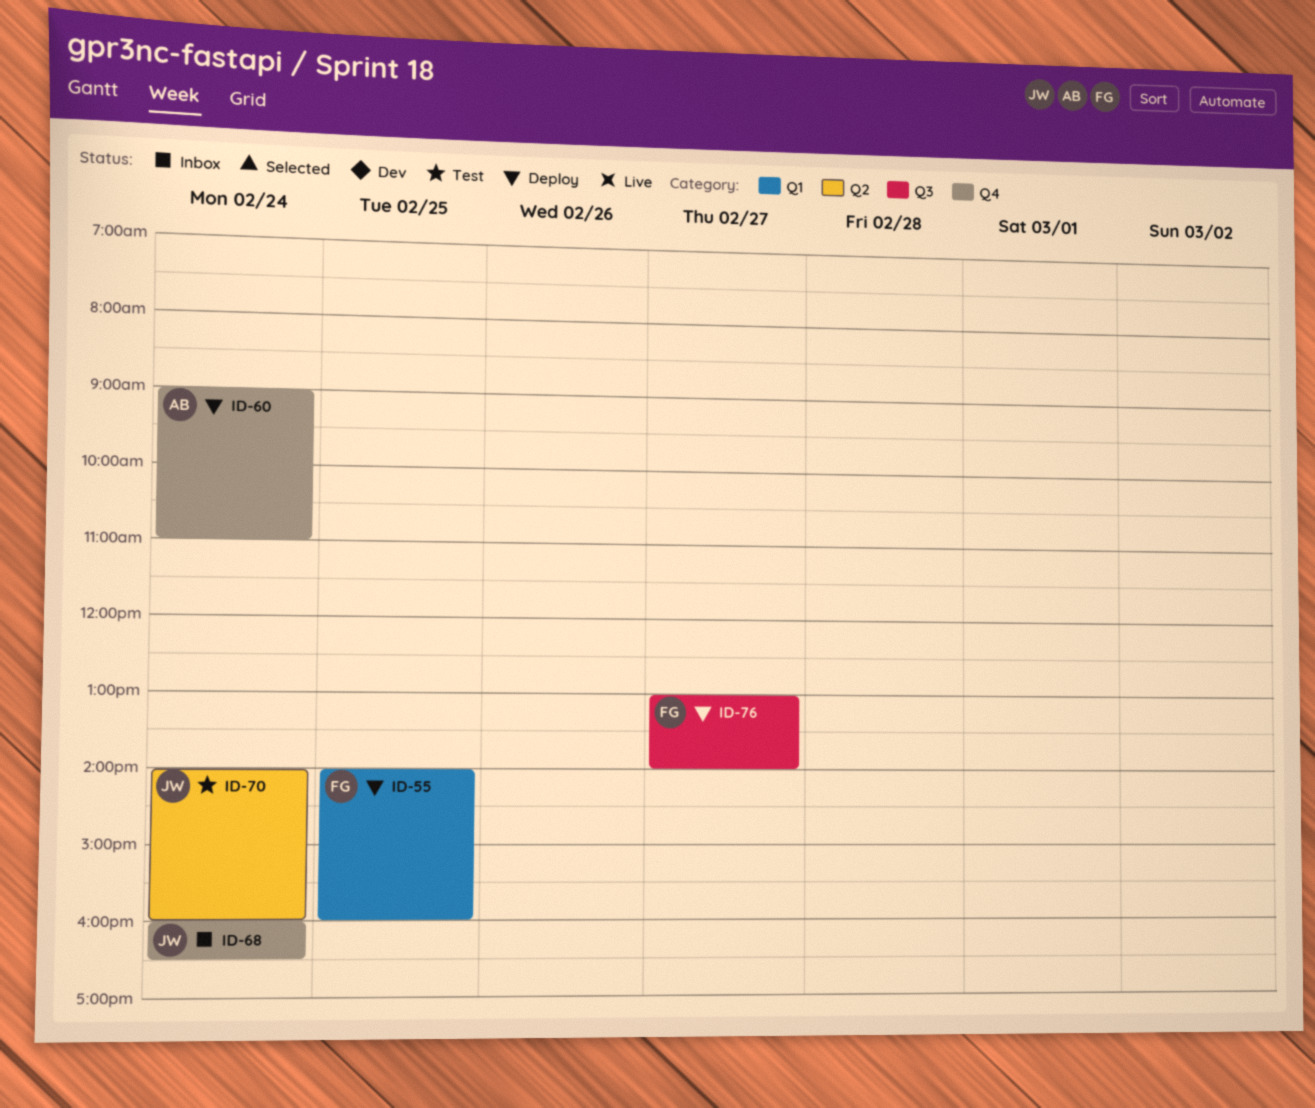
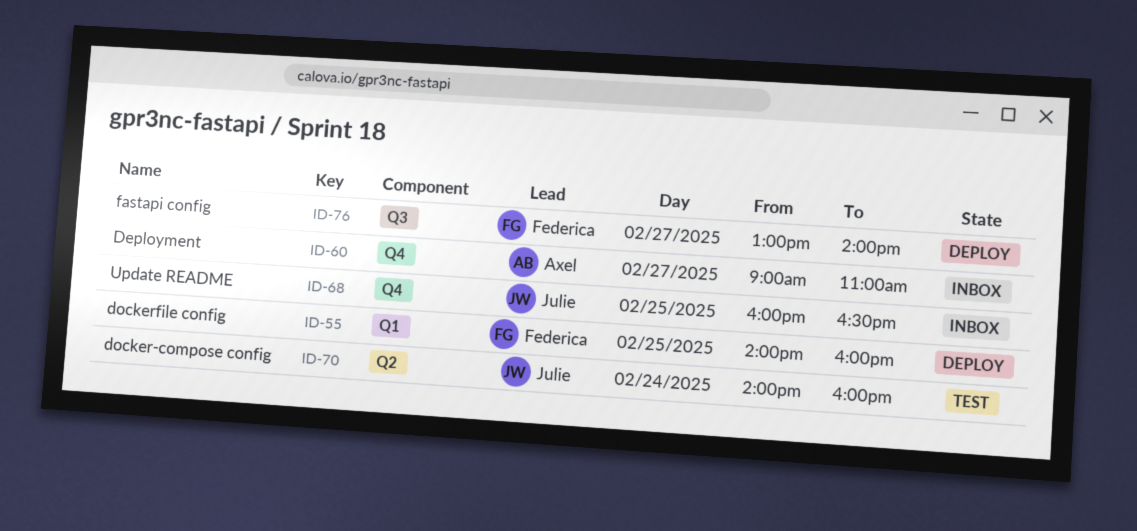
ID-60, status: Deploy -> Inbox
ID-60, day: Feb 24 -> Feb 27
ID-68, day: Feb 24 -> Feb 25

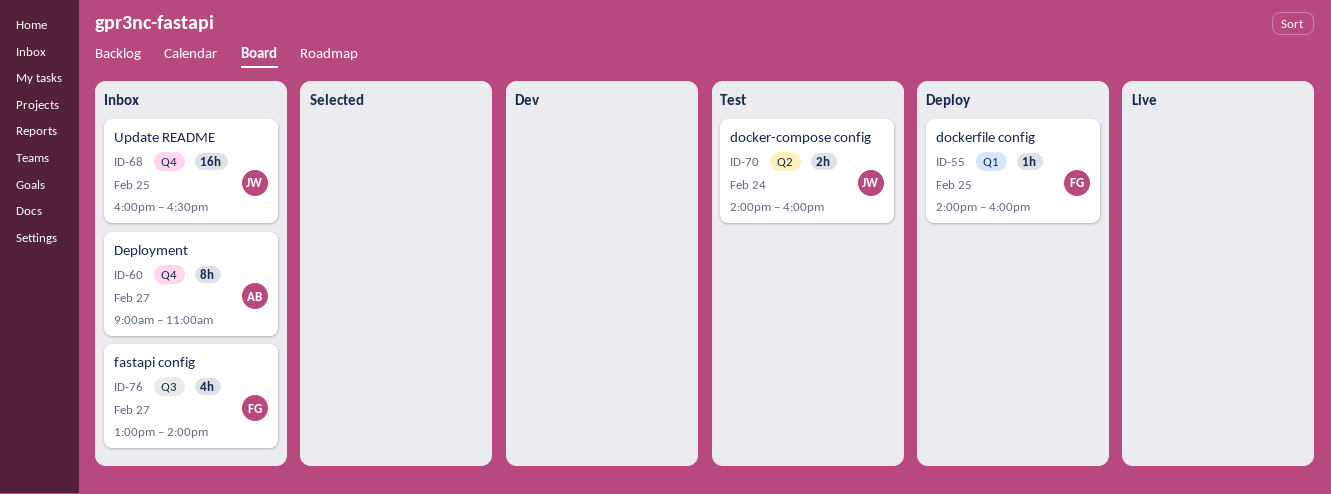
ID-76, status: Deploy -> Inbox

